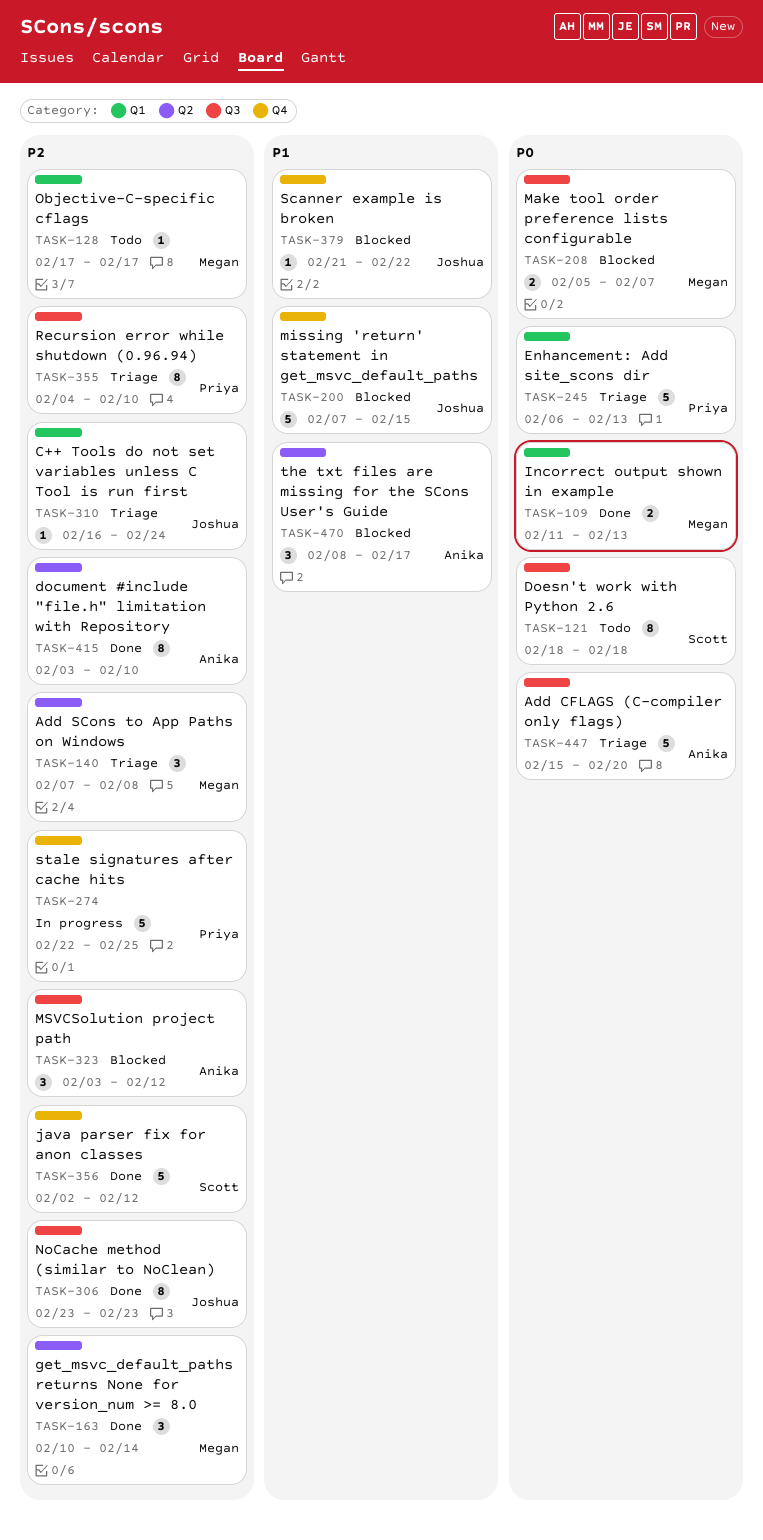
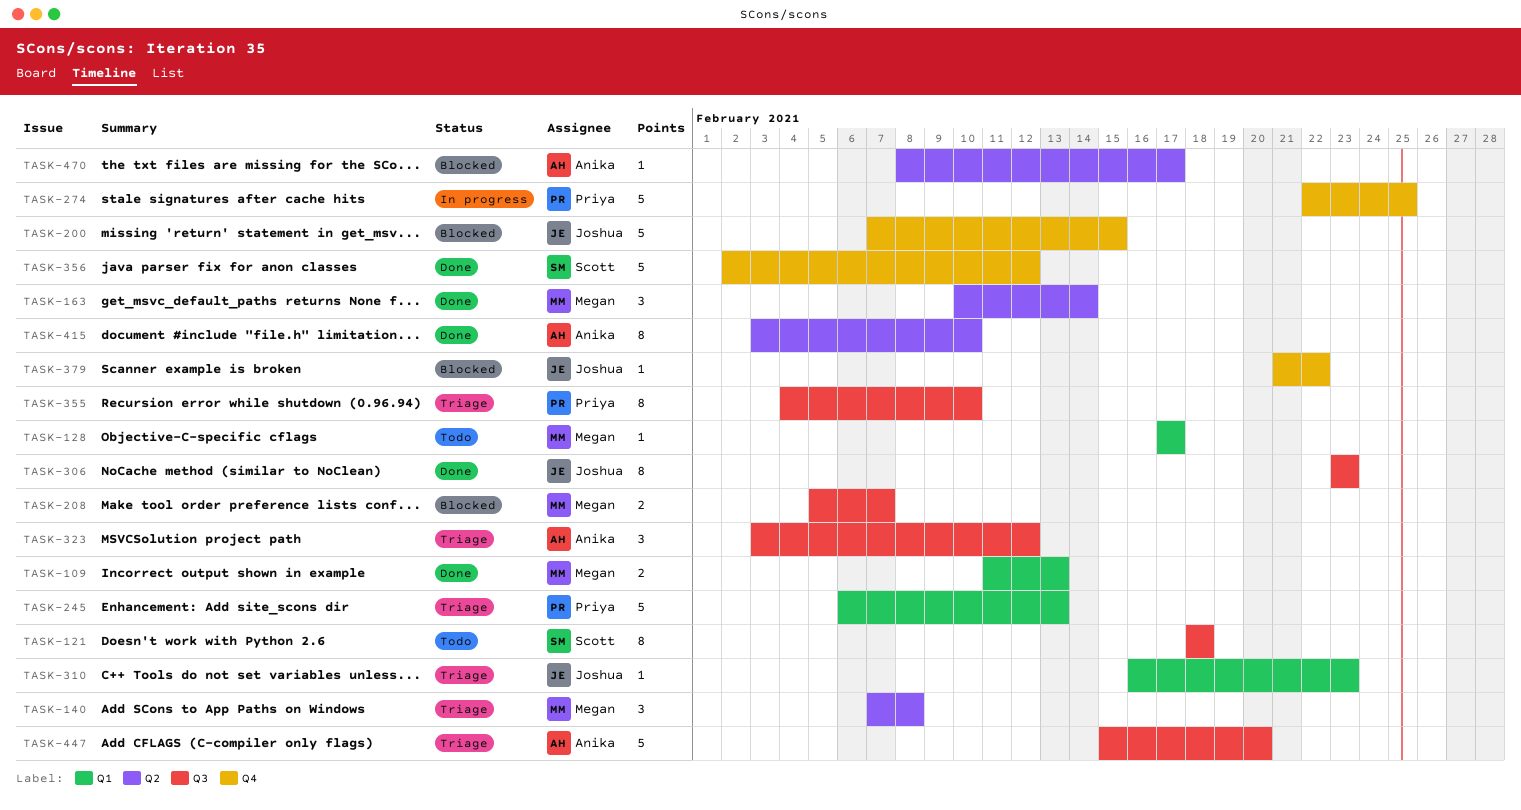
TASK-310, due: Feb 24 -> Feb 23
TASK-323, status: Blocked -> Triage
TASK-470, estimate: 3 -> 1

